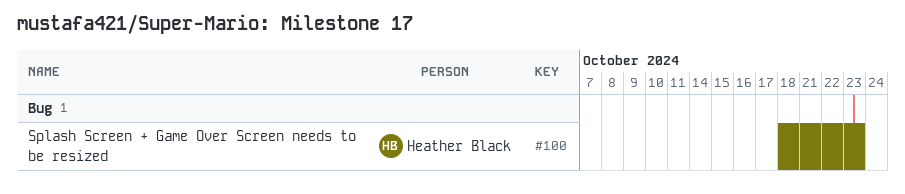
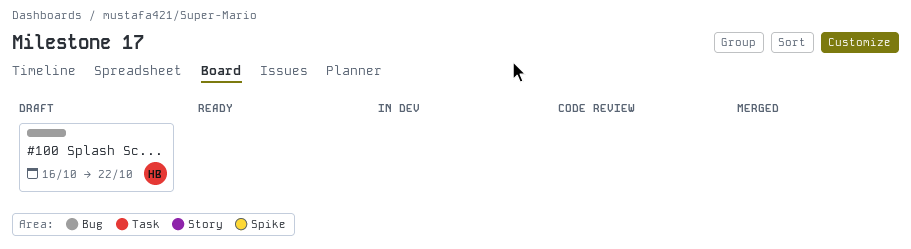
#100, start: Oct 18 -> Oct 16
#100, due: Oct 23 -> Oct 22

